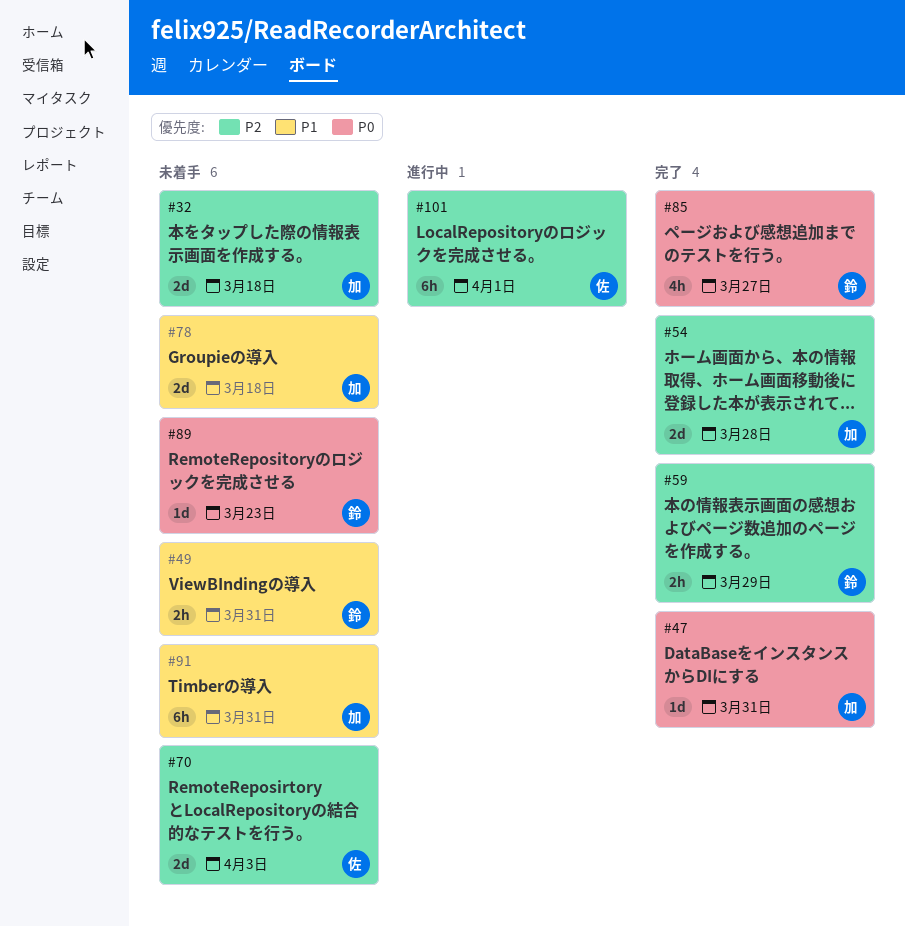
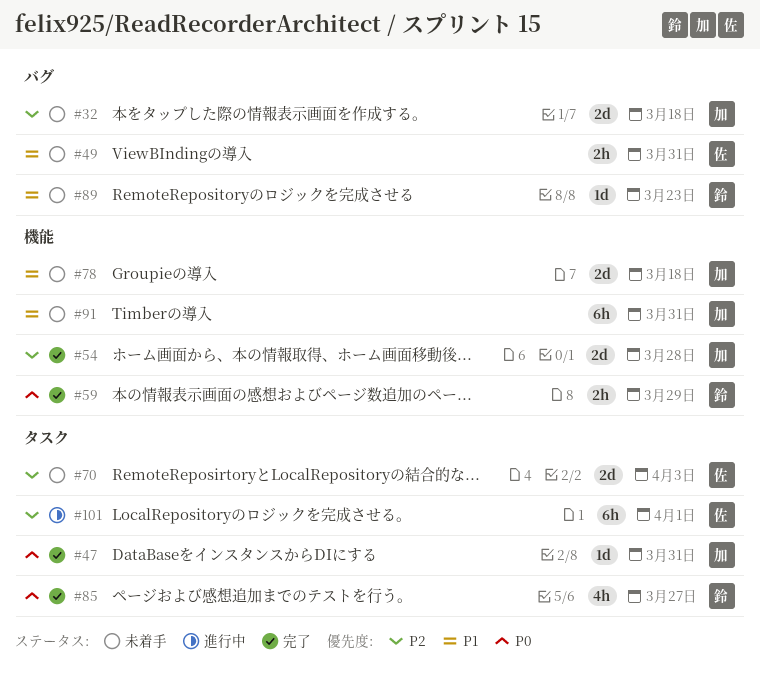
#49, owner: 鈴 -> 佐
#59, priority: P2 -> P0
#89, priority: P0 -> P1

